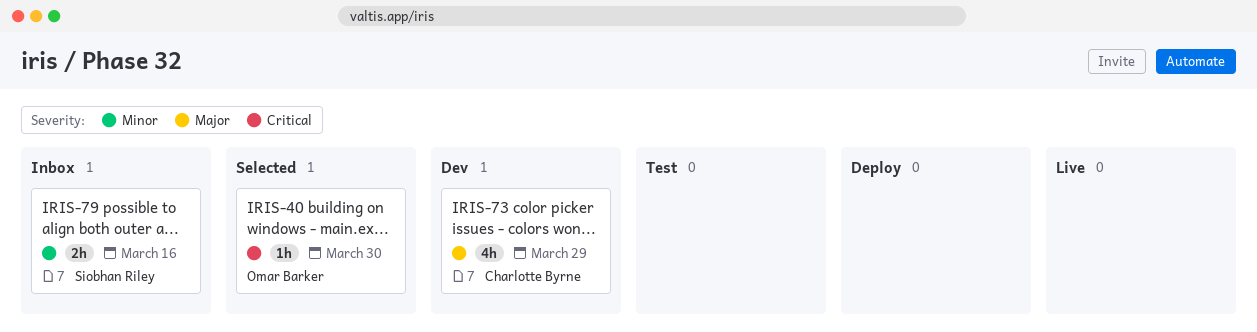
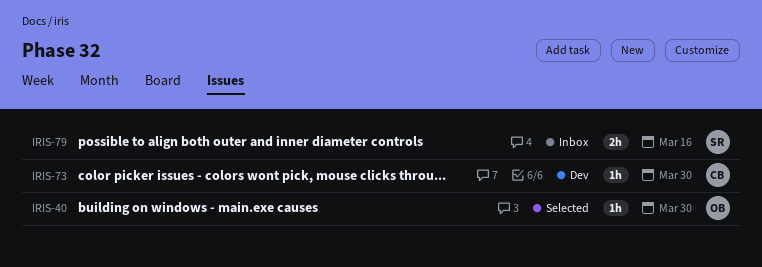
IRIS-73, estimate: 4h -> 1h
IRIS-73, due: Mar 29 -> Mar 30

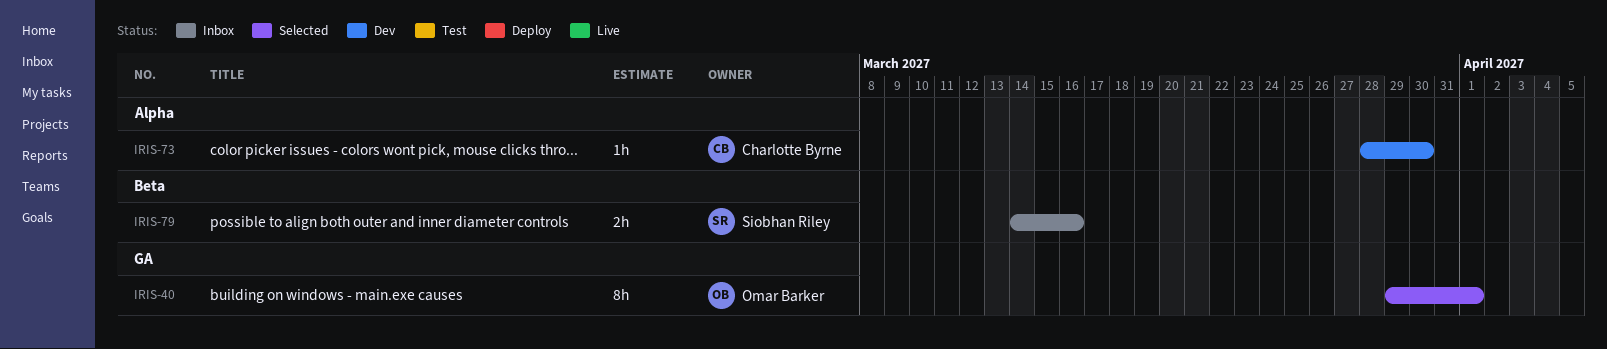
IRIS-40, estimate: 1h -> 8h
IRIS-40, due: Mar 30 -> Apr 1

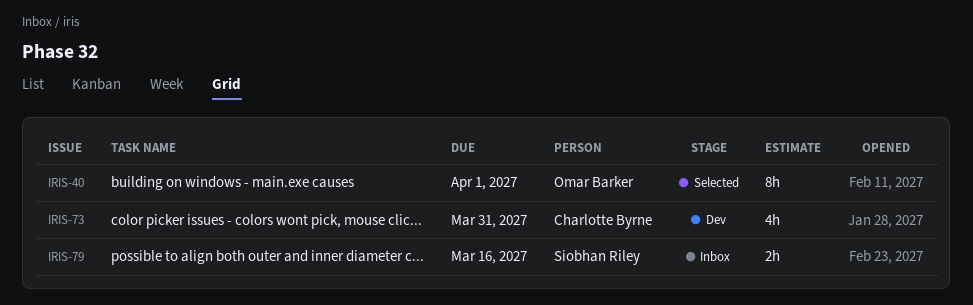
IRIS-73, estimate: 1h -> 4h
IRIS-73, due: Mar 30 -> Mar 31

